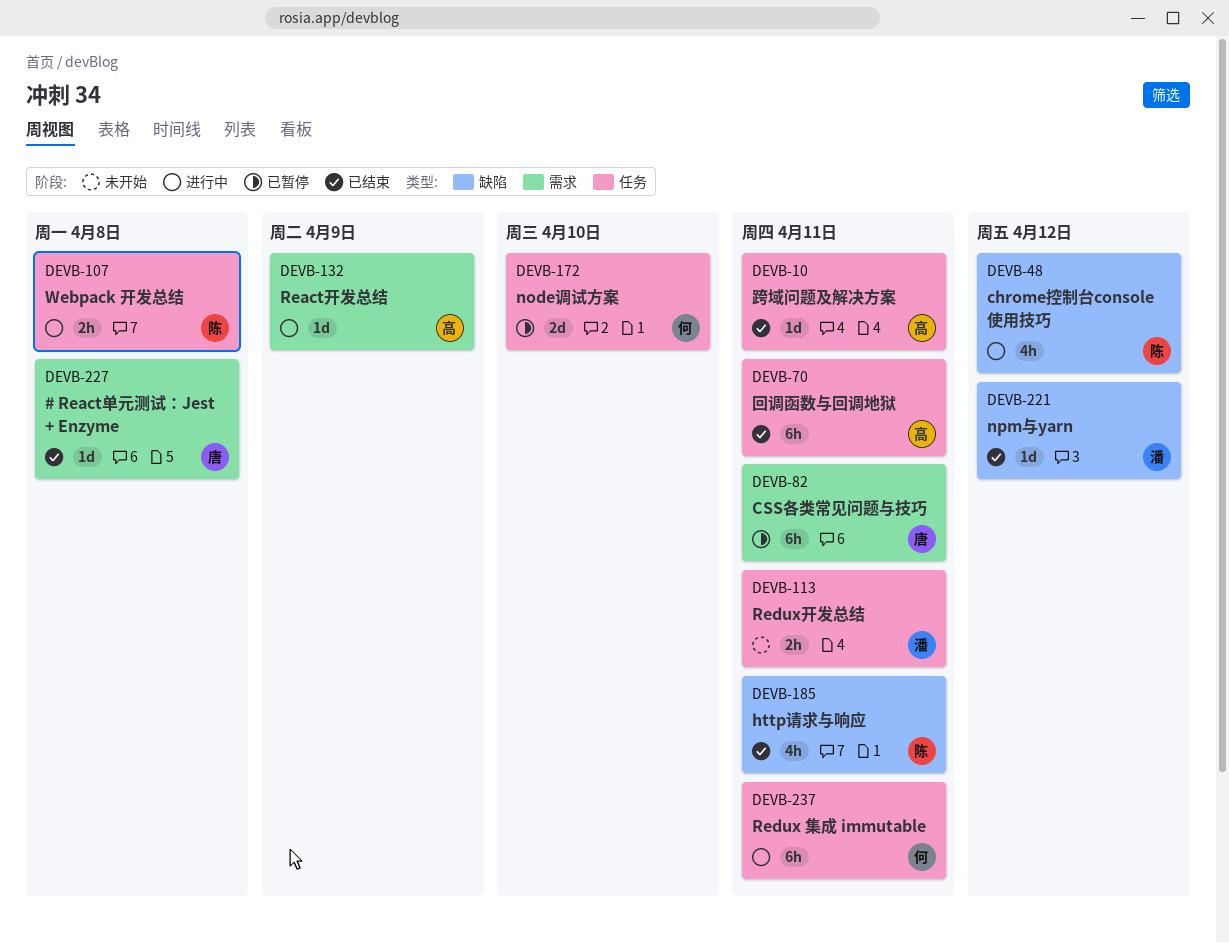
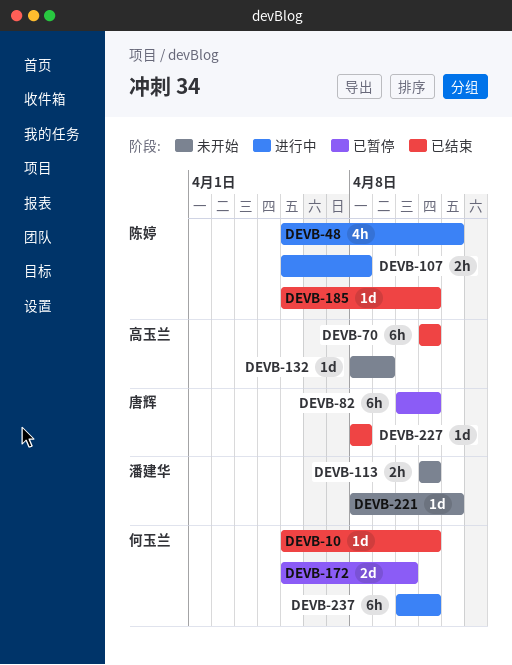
DEVB-10, owner: 高玉兰 -> 何玉兰
DEVB-132, status: 进行中 -> 未开始
DEVB-185, estimate: 4h -> 1d
DEVB-221, status: 已结束 -> 未开始

